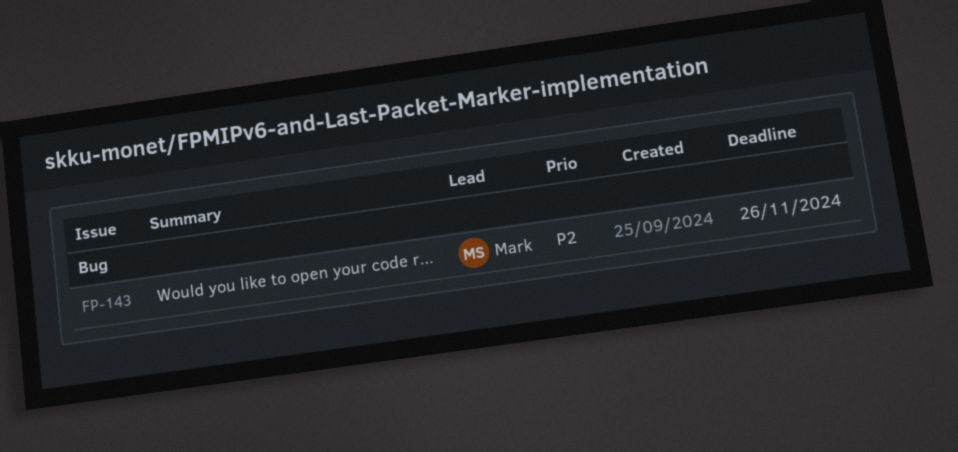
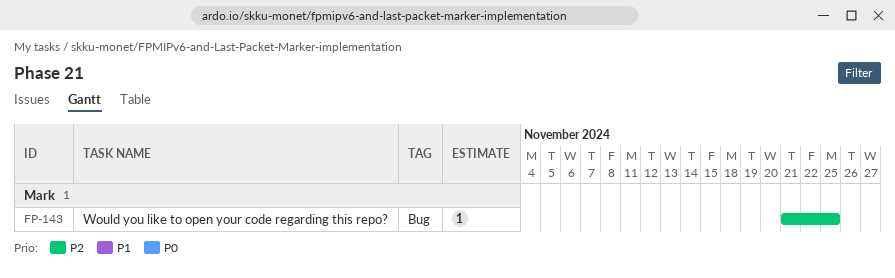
FP-143, due: Nov 26 -> Nov 25

